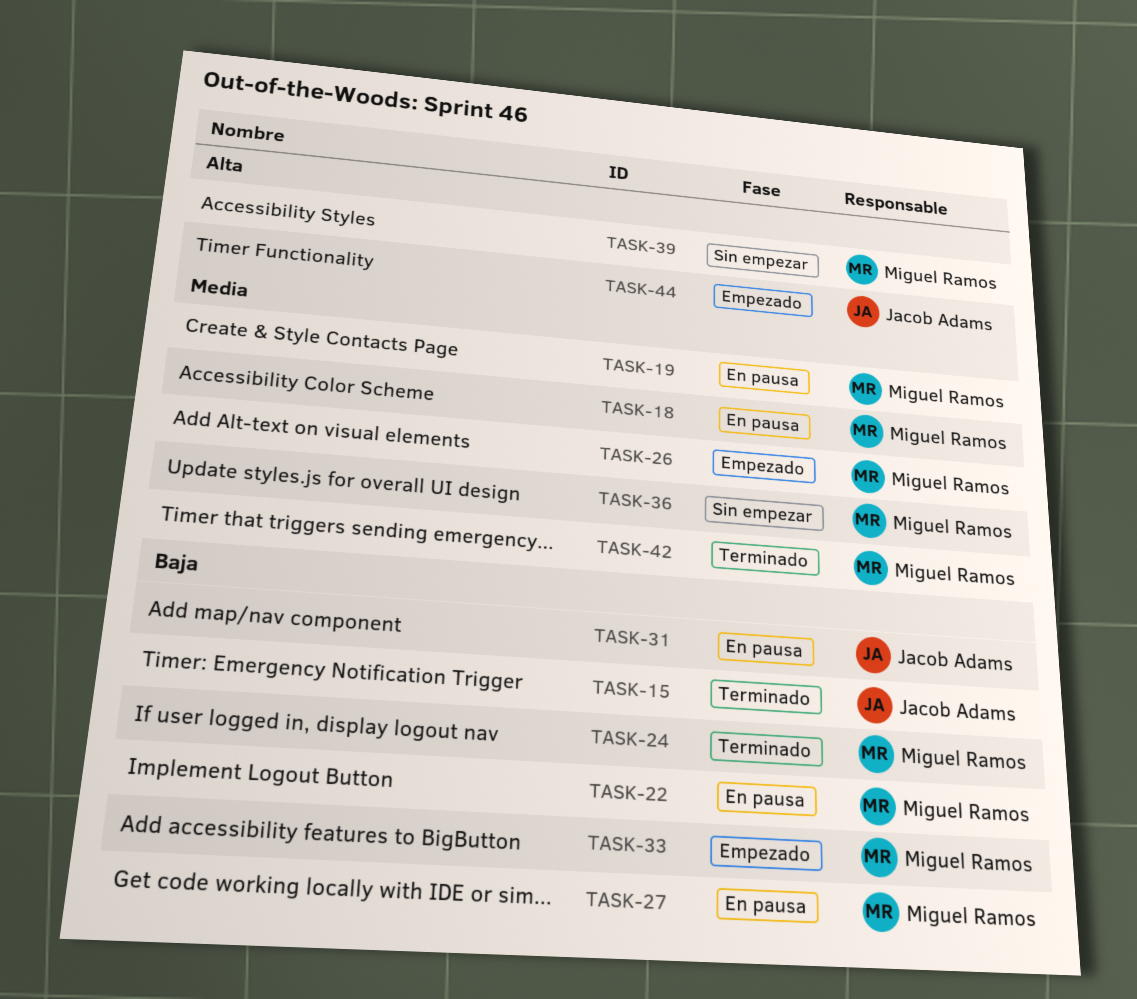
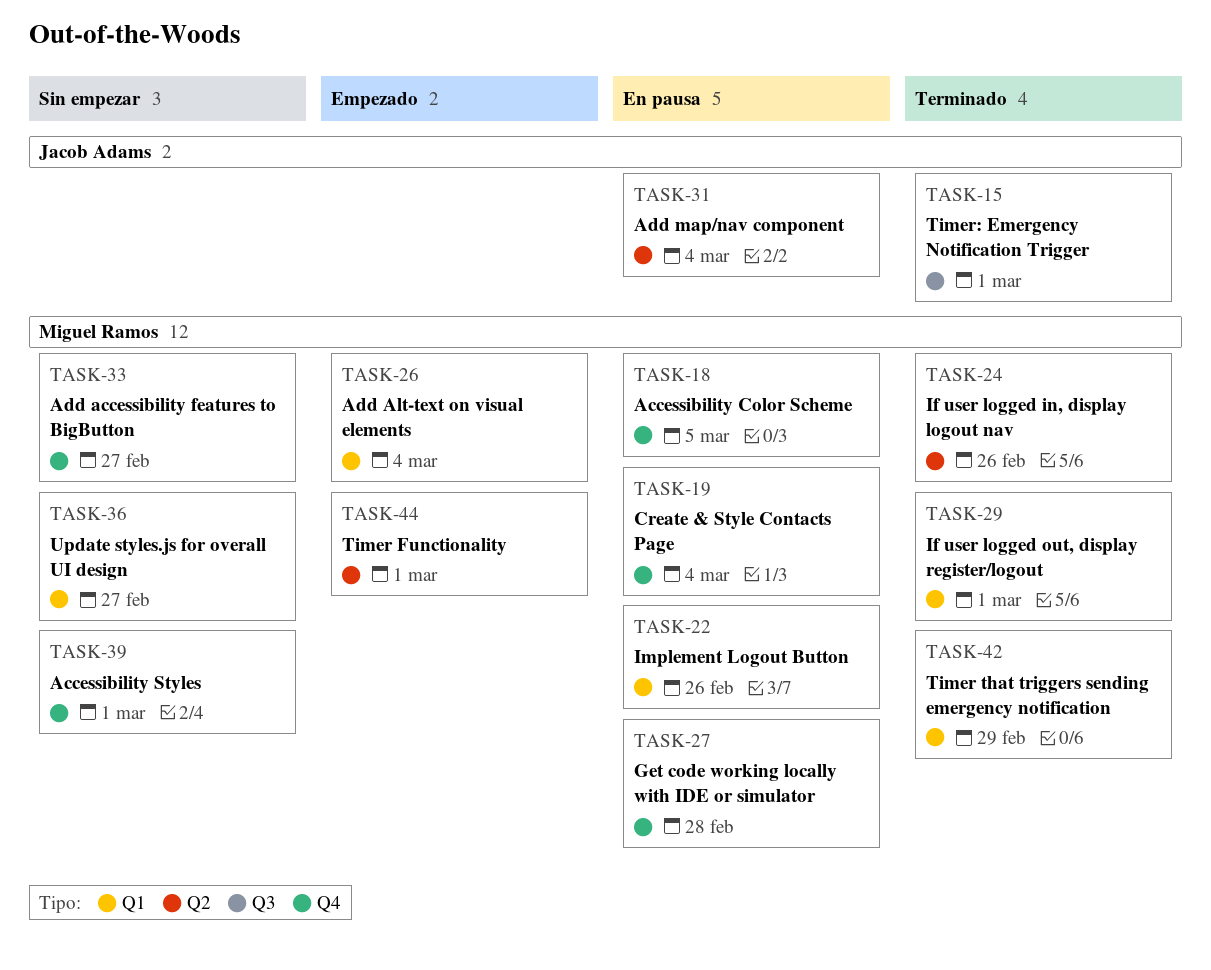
TASK-29: none -> present
TASK-33, status: Empezado -> Sin empezar
TASK-44, owner: Jacob Adams -> Miguel Ramos

